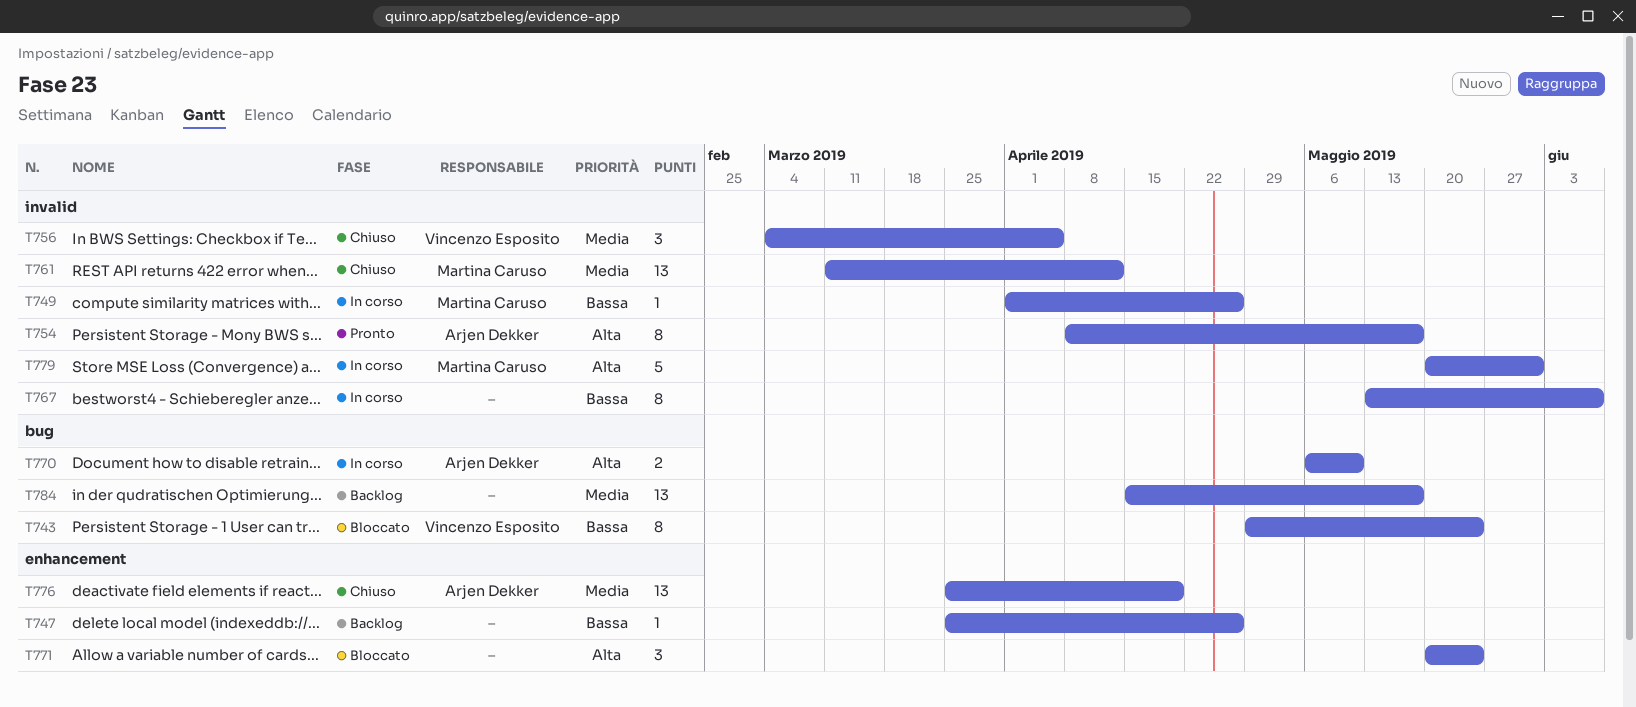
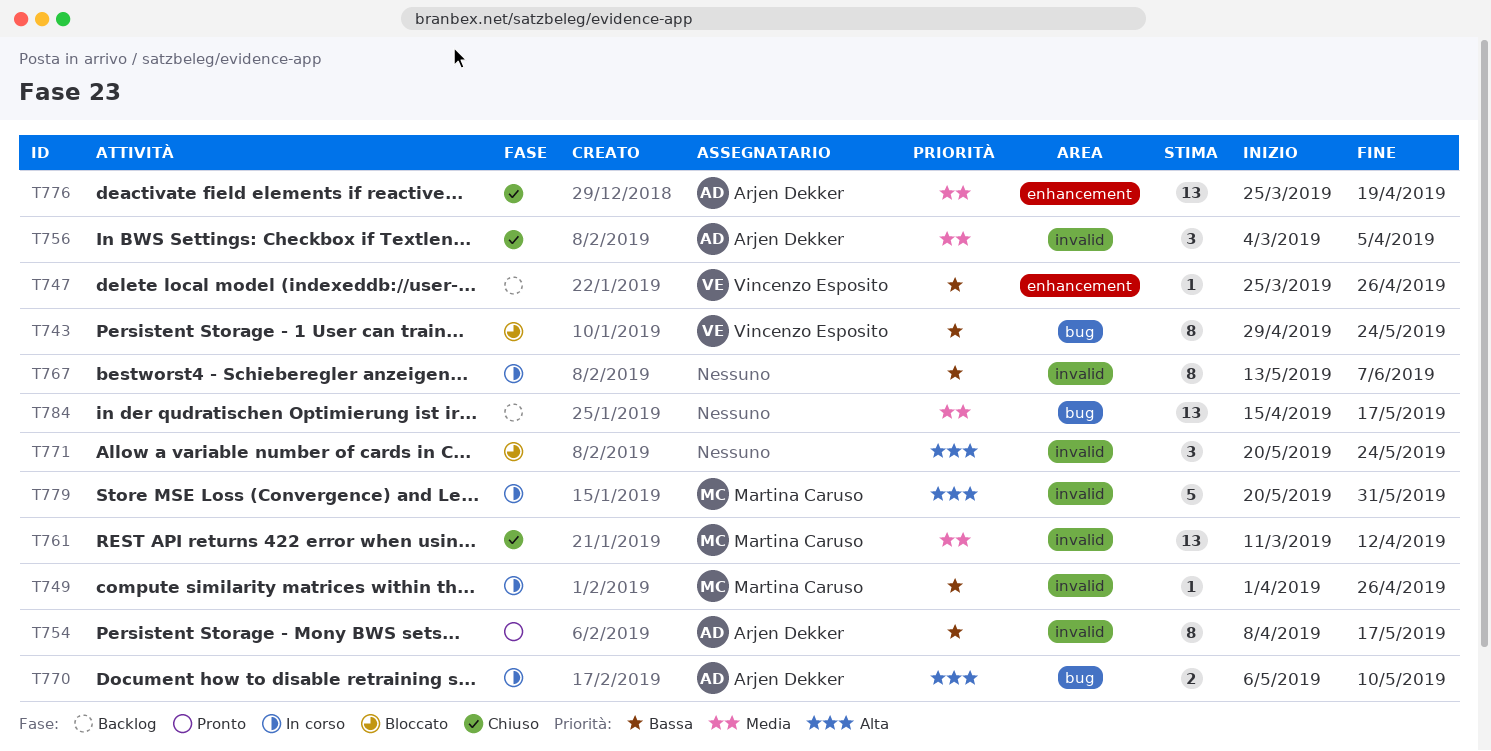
T747, owner: none -> Vincenzo Esposito
T754, priority: Alta -> Bassa
T756, owner: Vincenzo Esposito -> Arjen Dekker
T771, label: enhancement -> invalid

